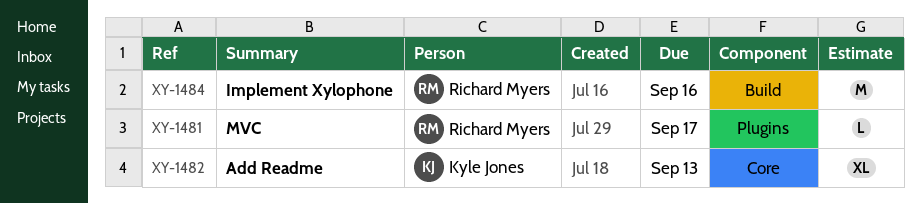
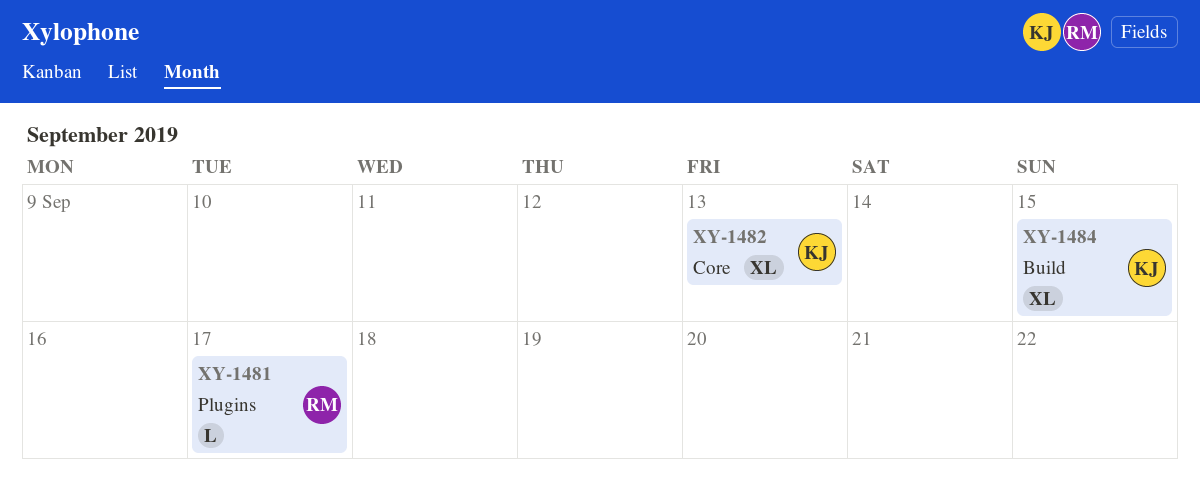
XY-1484, owner: Richard Myers -> Kyle Jones
XY-1484, estimate: M -> XL
XY-1484, due: Sep 16 -> Sep 15

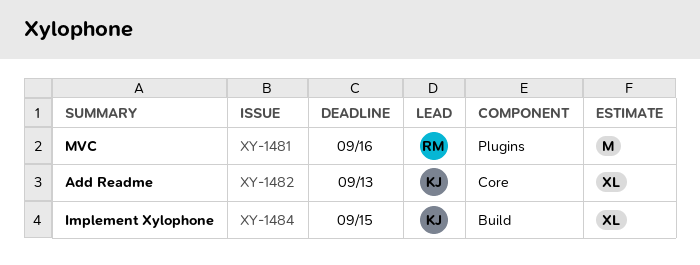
XY-1481, estimate: L -> M
XY-1481, due: Sep 17 -> Sep 16

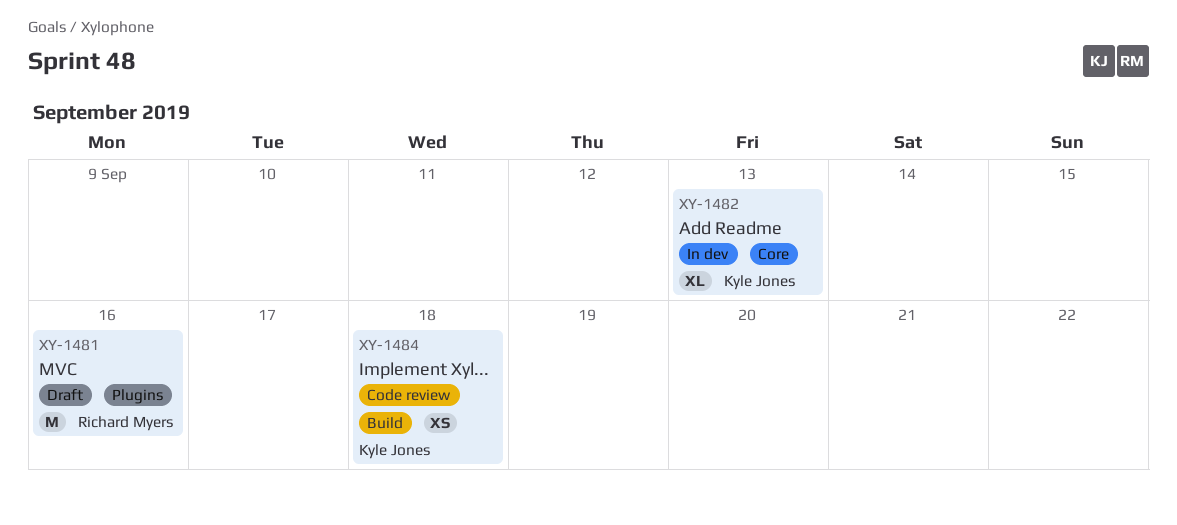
XY-1484, estimate: XL -> XS
XY-1484, due: Sep 15 -> Sep 18

